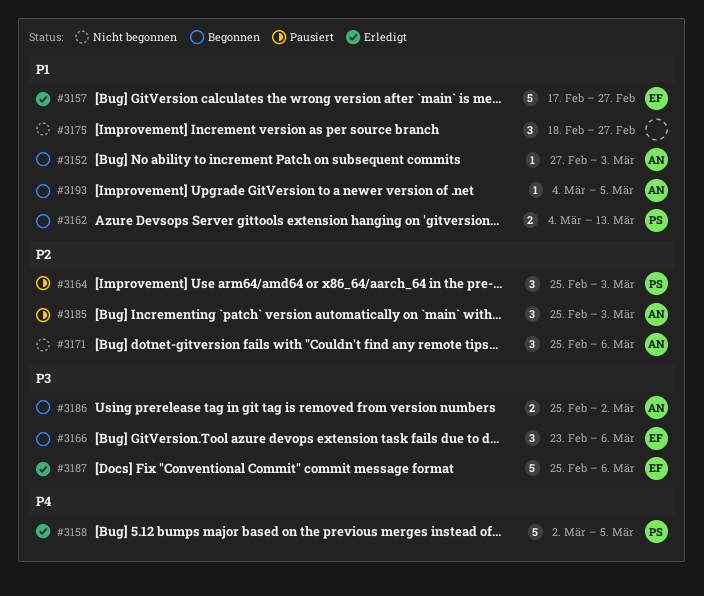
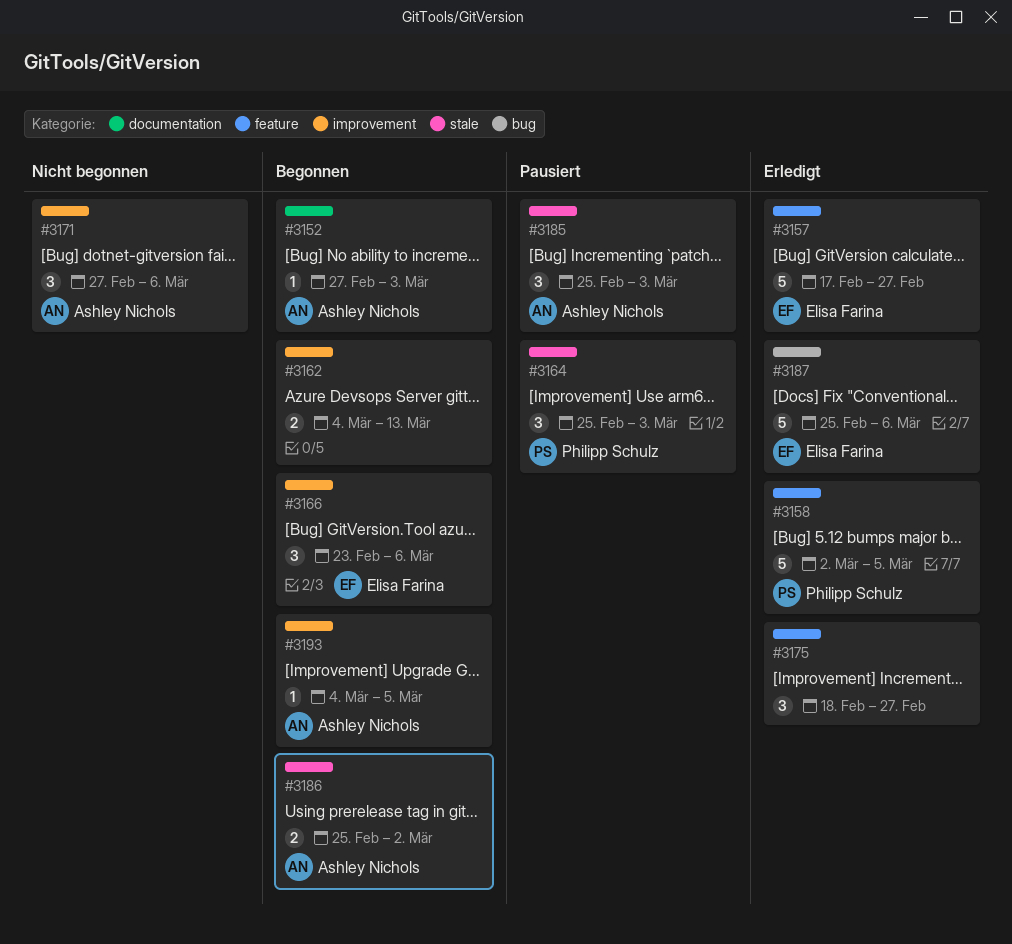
#3162, owner: Philipp Schulz -> none
#3171, start: Feb 25 -> Feb 27
#3175, status: Nicht begonnen -> Erledigt

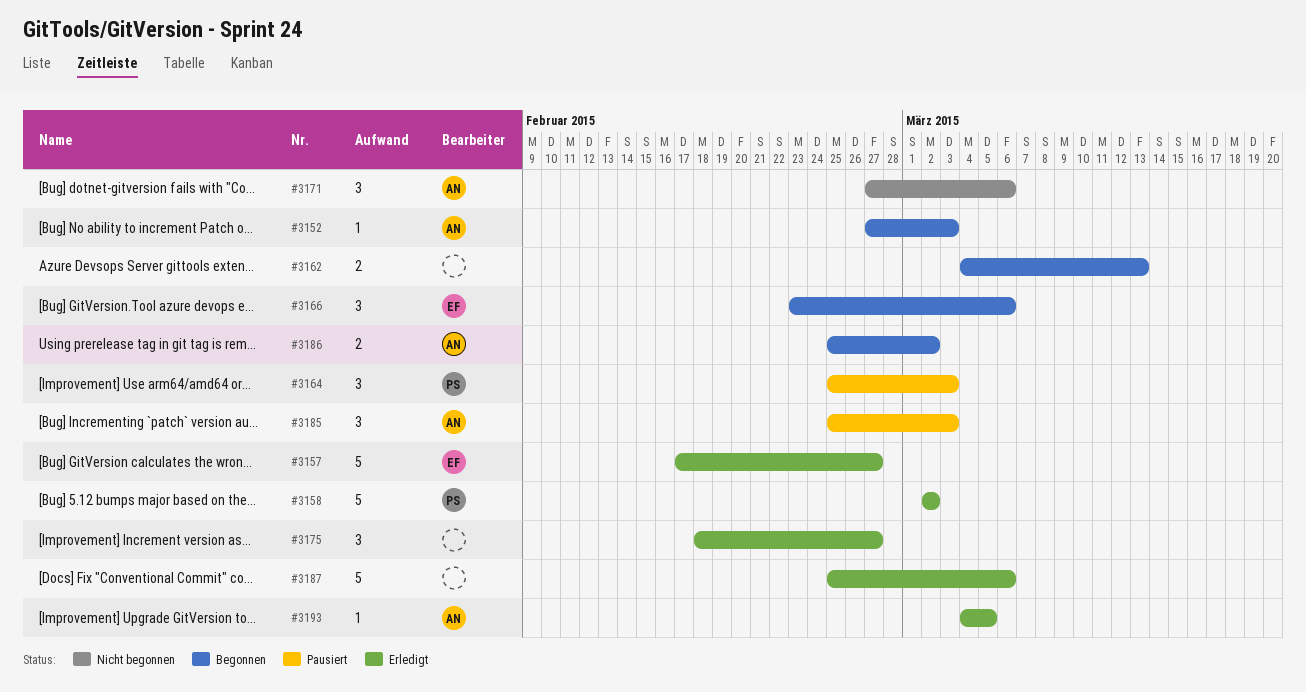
#3158, due: Mar 5 -> Mar 2
#3187, owner: Elisa Farina -> none
#3193, status: Begonnen -> Erledigt

